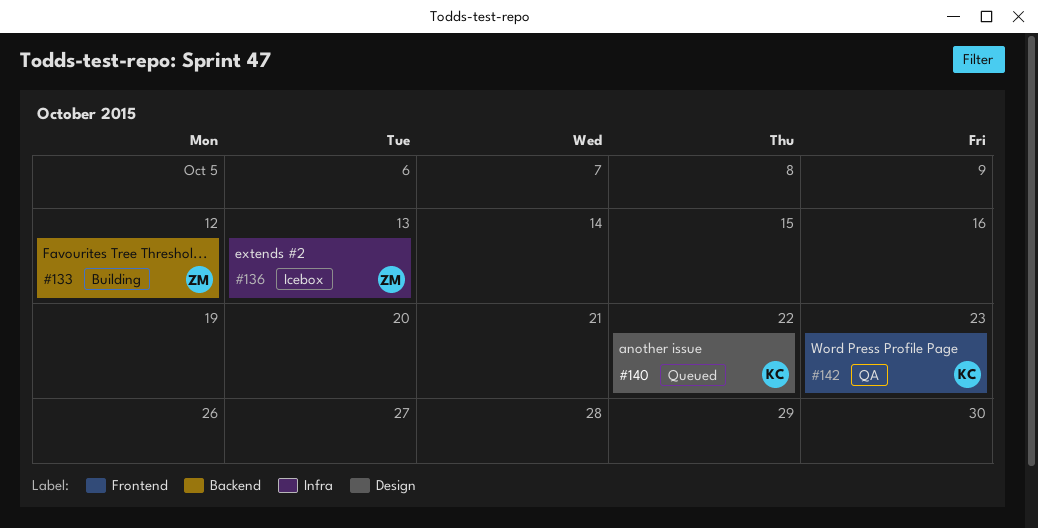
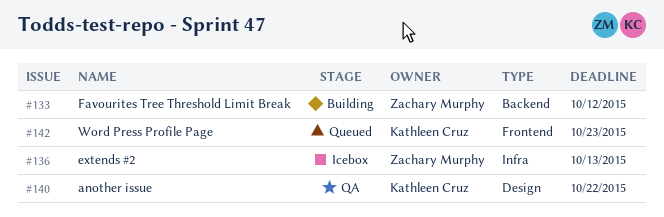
#140, status: Queued -> QA
#142, status: QA -> Queued

